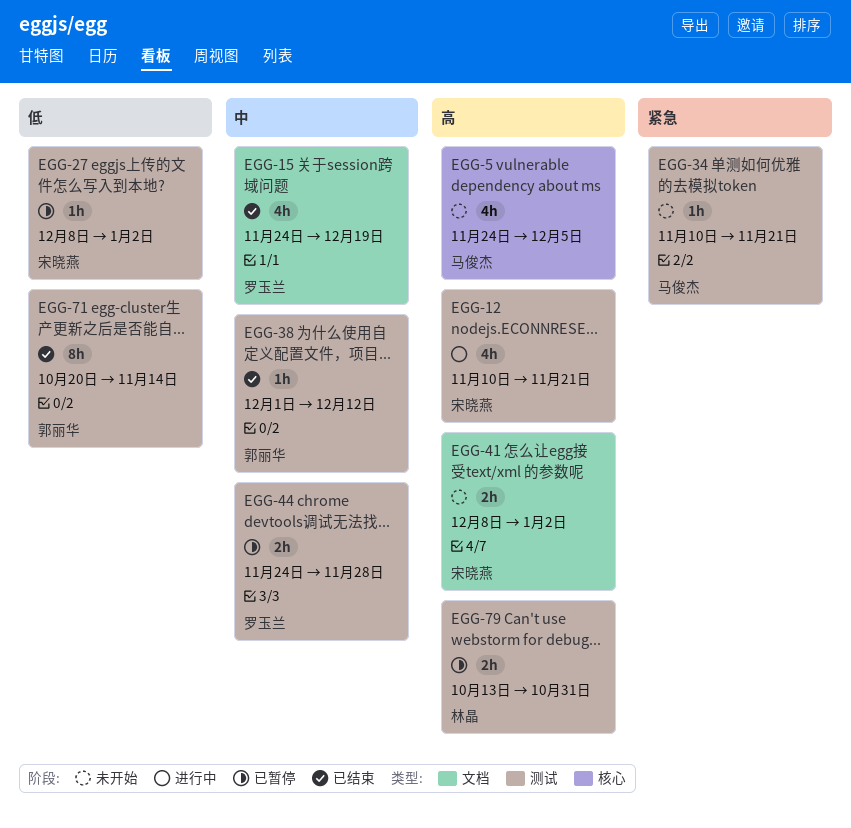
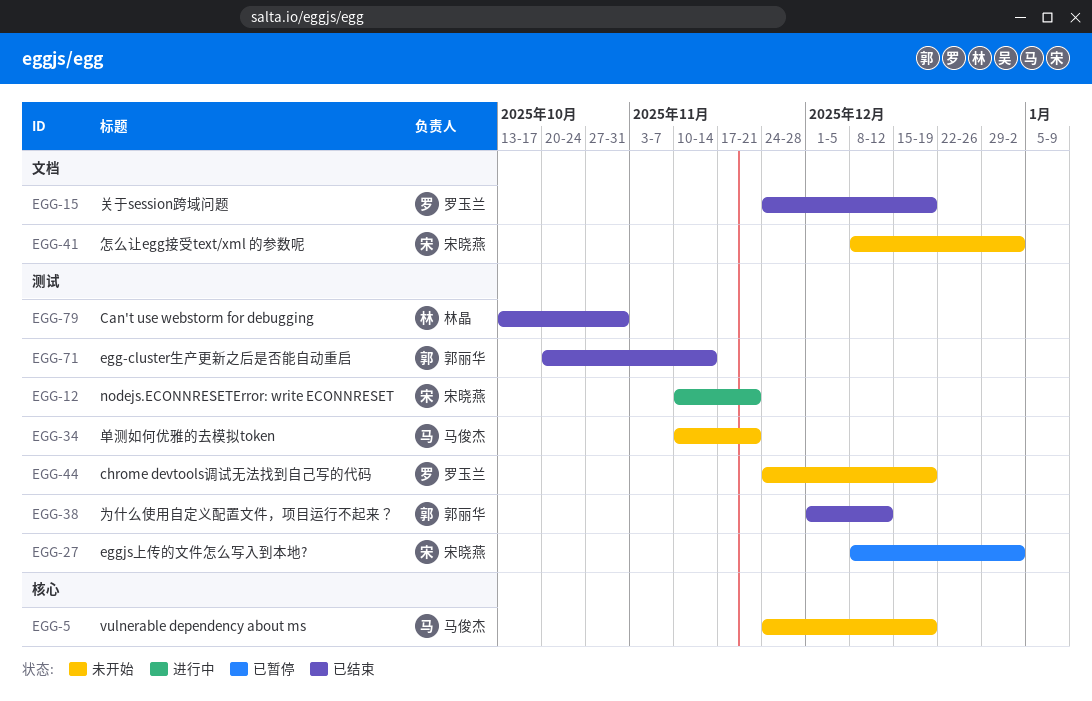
EGG-5, due: Dec 5 -> Dec 19
EGG-44, status: 已暂停 -> 未开始
EGG-44, due: Nov 28 -> Dec 19
EGG-79, status: 已暂停 -> 已结束

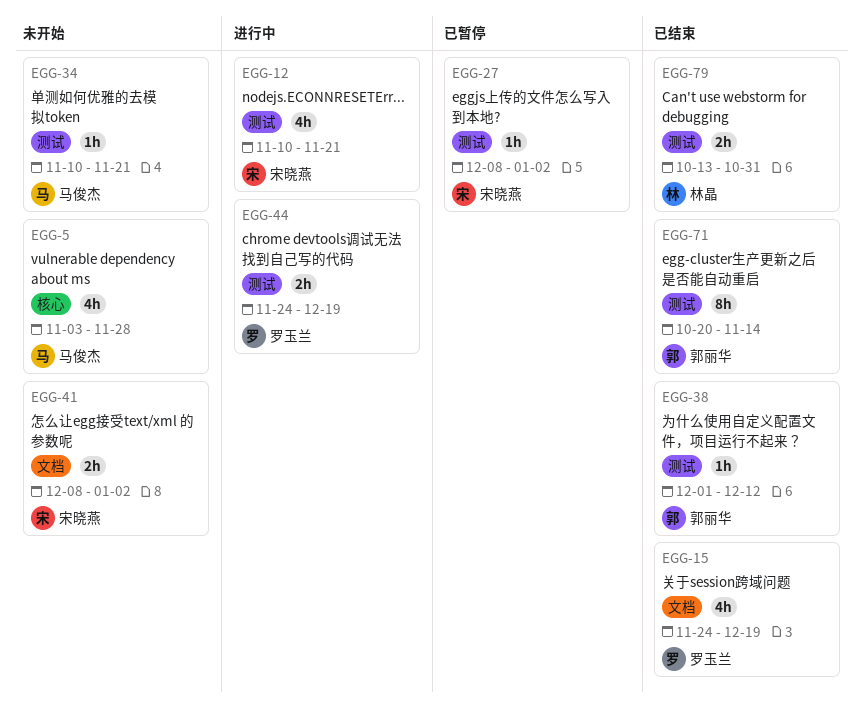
EGG-5, start: Nov 24 -> Nov 3
EGG-5, due: Dec 19 -> Nov 28
EGG-44, status: 未开始 -> 进行中

